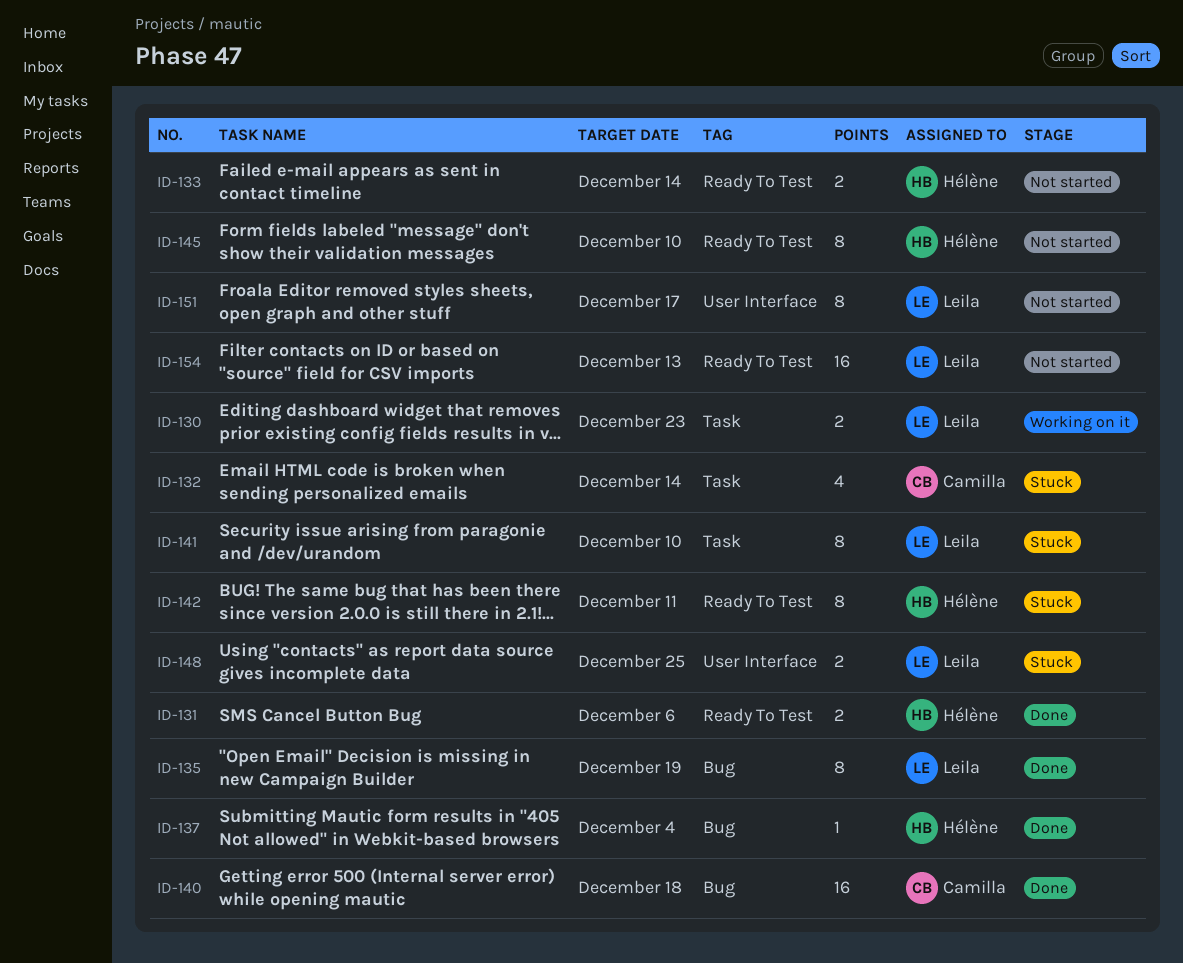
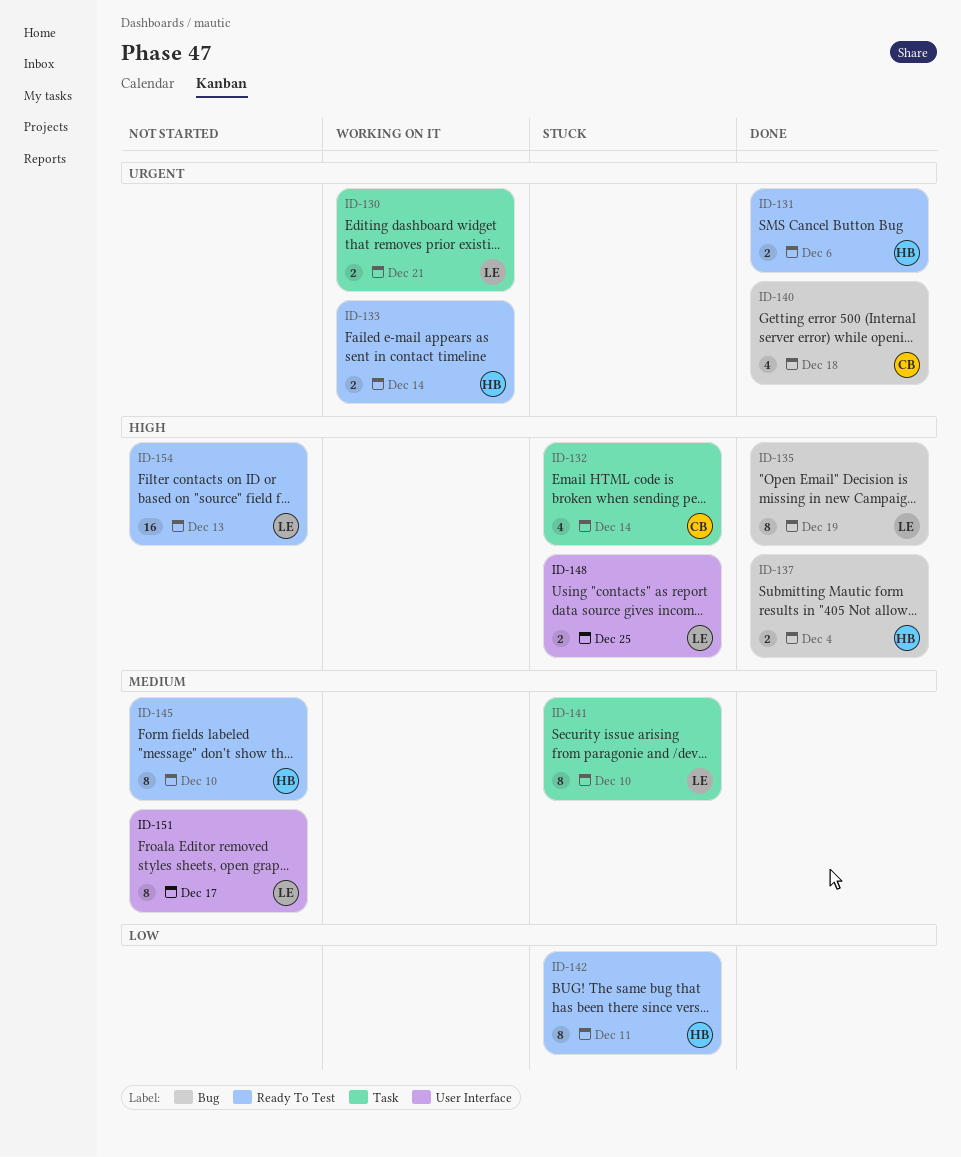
ID-130, due: Dec 23 -> Dec 21
ID-133, status: Not started -> Working on it
ID-137, estimate: 1 -> 2
ID-140, estimate: 16 -> 4

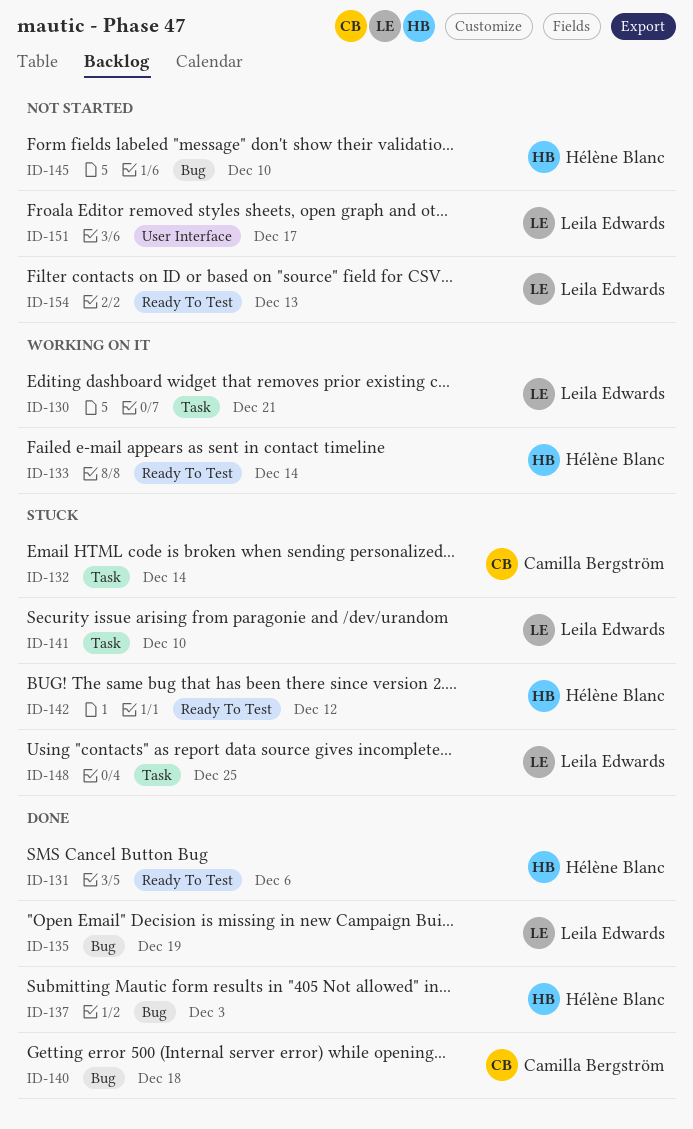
ID-137, due: Dec 4 -> Dec 3
ID-142, due: Dec 11 -> Dec 12
ID-145, label: Ready To Test -> Bug
ID-148, label: User Interface -> Task

